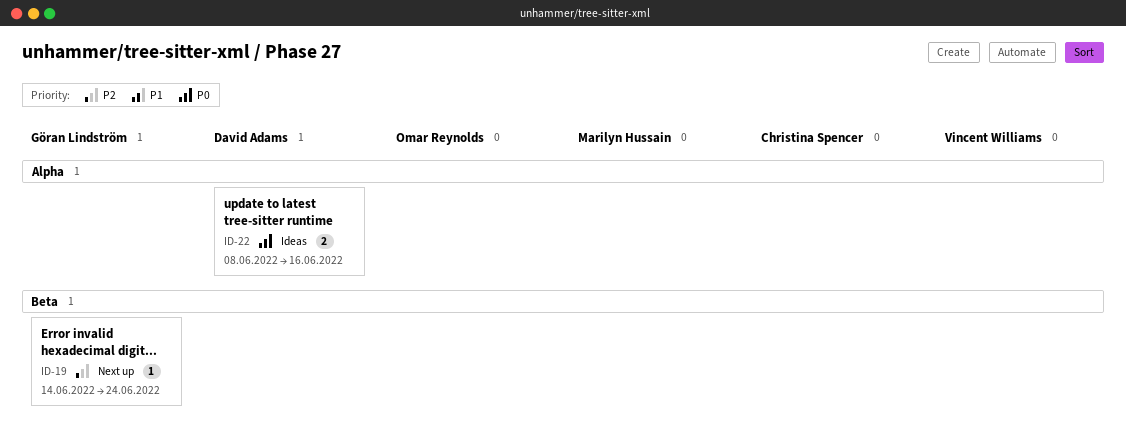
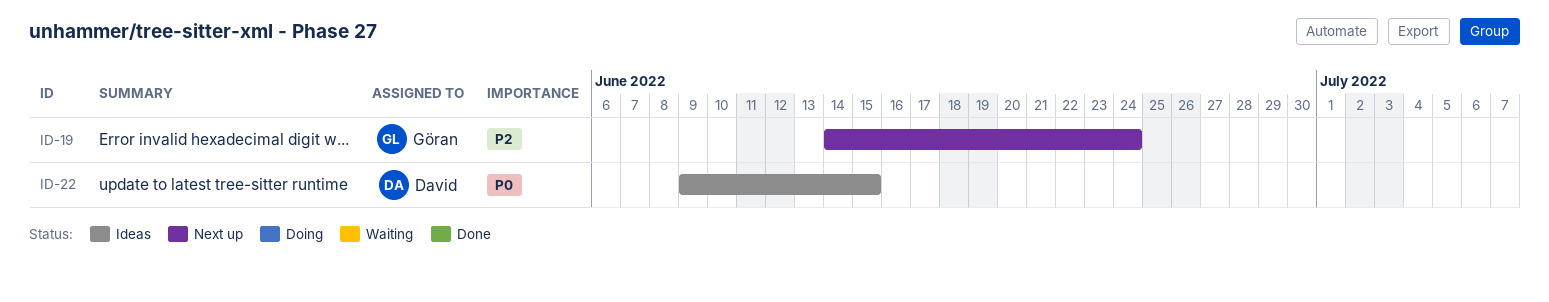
ID-22, start: Jun 8 -> Jun 9
ID-22, due: Jun 16 -> Jun 15

